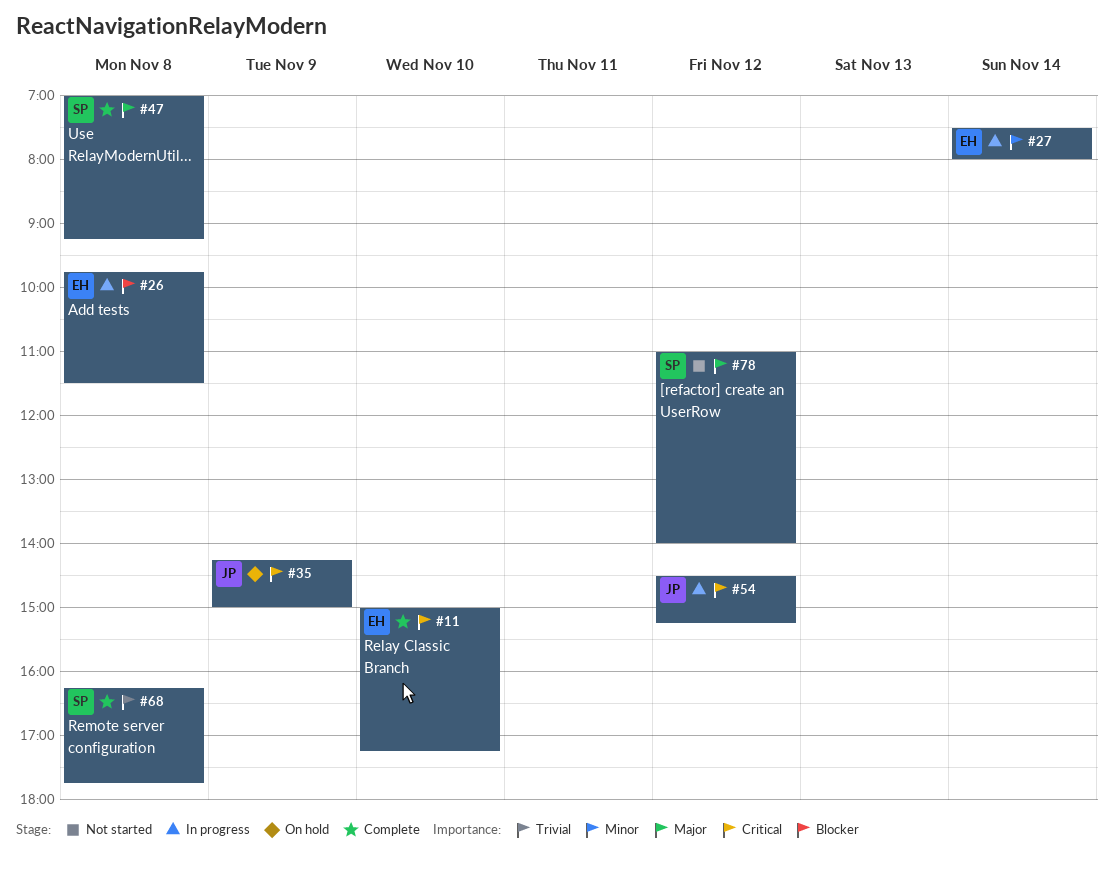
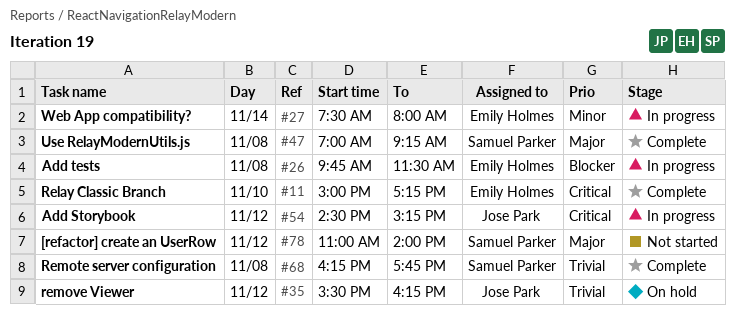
#35, priority: Critical -> Trivial
#35, day: Nov 9 -> Nov 12
#35, begins: 14:15 -> 15:30
#35, ends: 15:00 -> 16:15

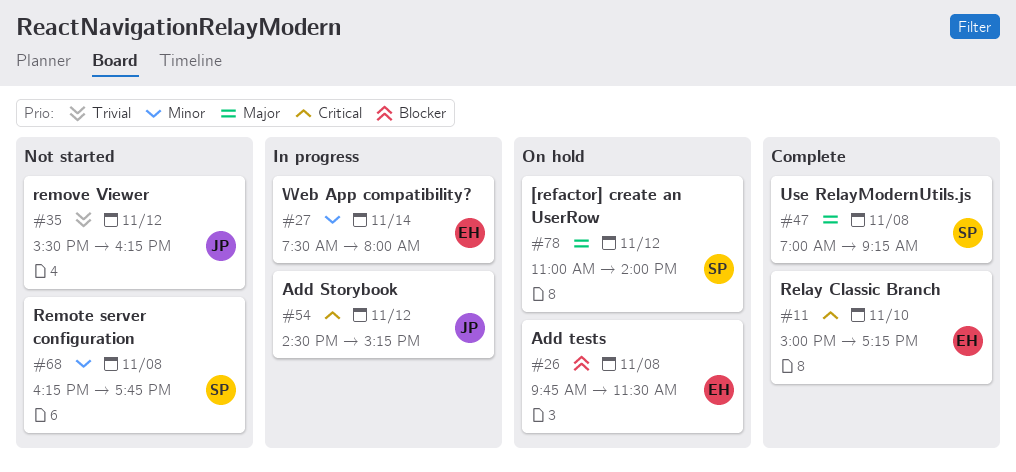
#26, status: In progress -> On hold
#35, status: On hold -> Not started
#68, status: Complete -> Not started
#68, priority: Trivial -> Minor
#78, status: Not started -> On hold

